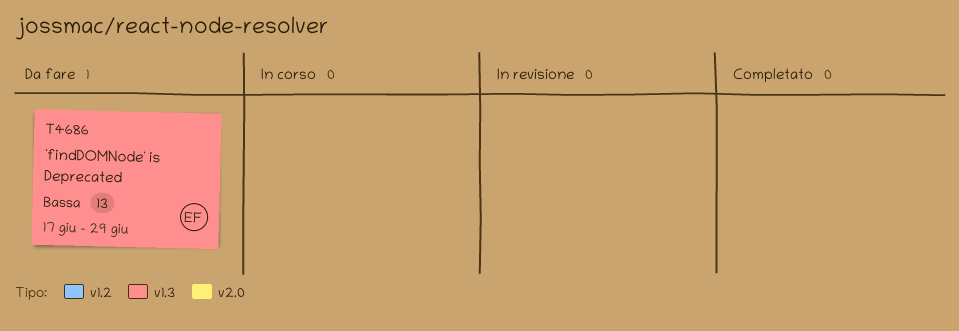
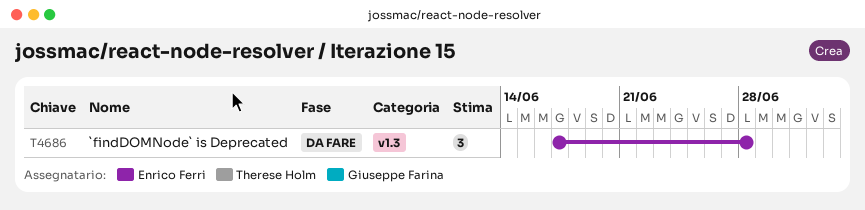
T4686, estimate: 13 -> 3
T4686, due: Jun 29 -> Jun 28

